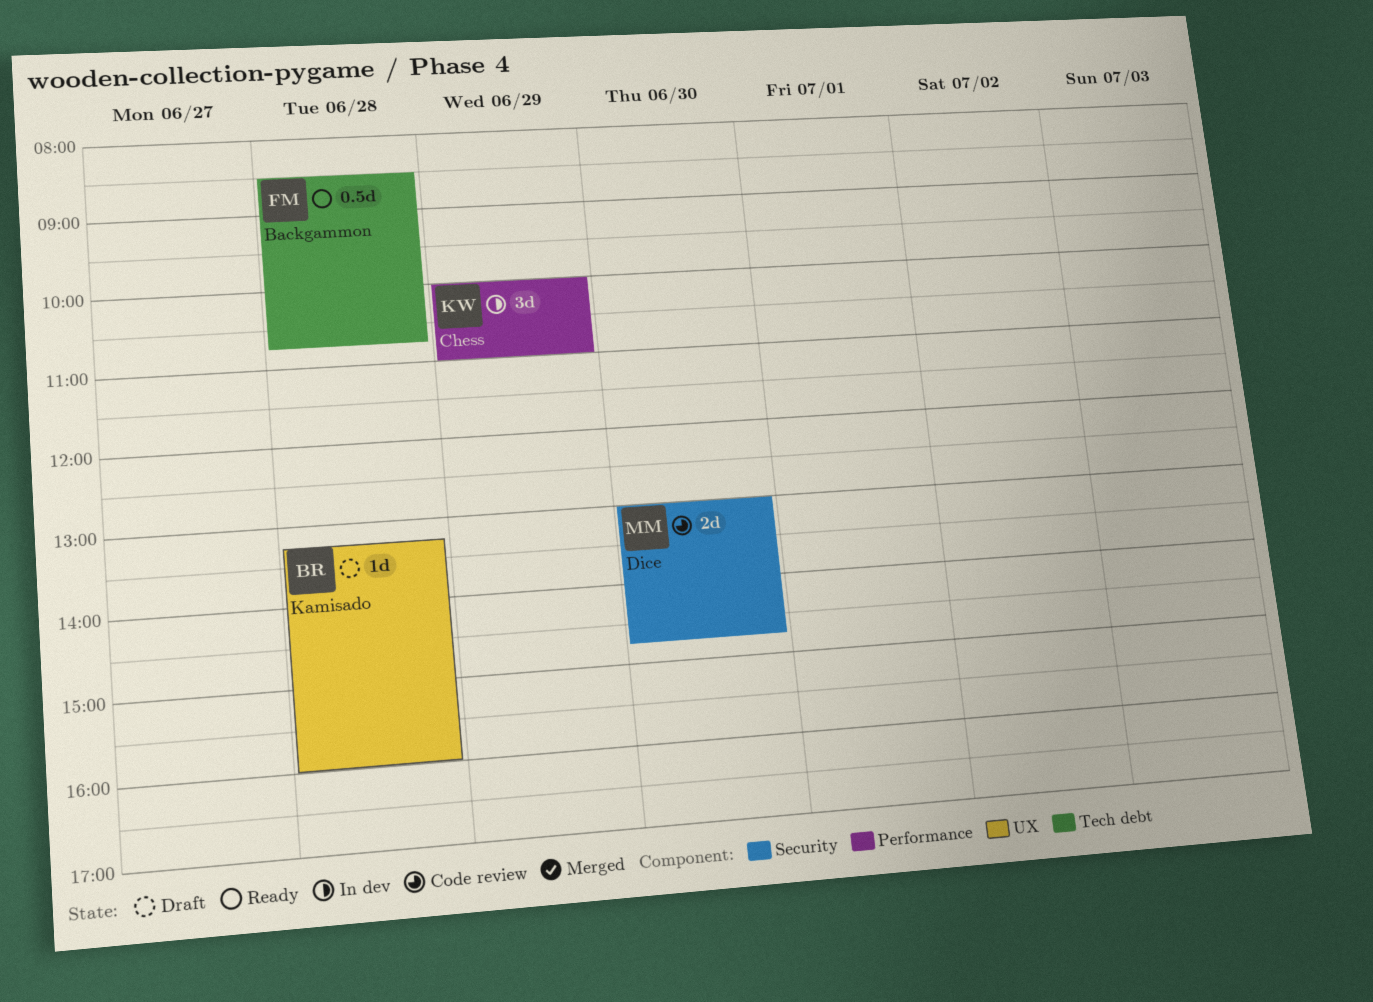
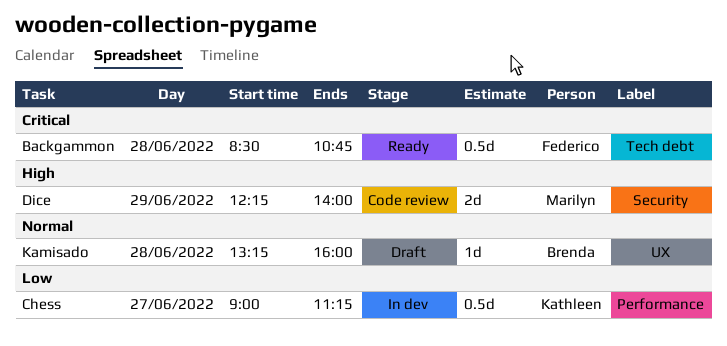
Chess, estimate: 3d -> 0.5d
Chess, day: Jun 29 -> Jun 27
Chess, begins: 10:00 -> 09:00
Chess, ends: 11:00 -> 11:15
Dice, day: Jun 30 -> Jun 29
Dice, begins: 13:00 -> 12:15
Dice, ends: 14:45 -> 14:00

